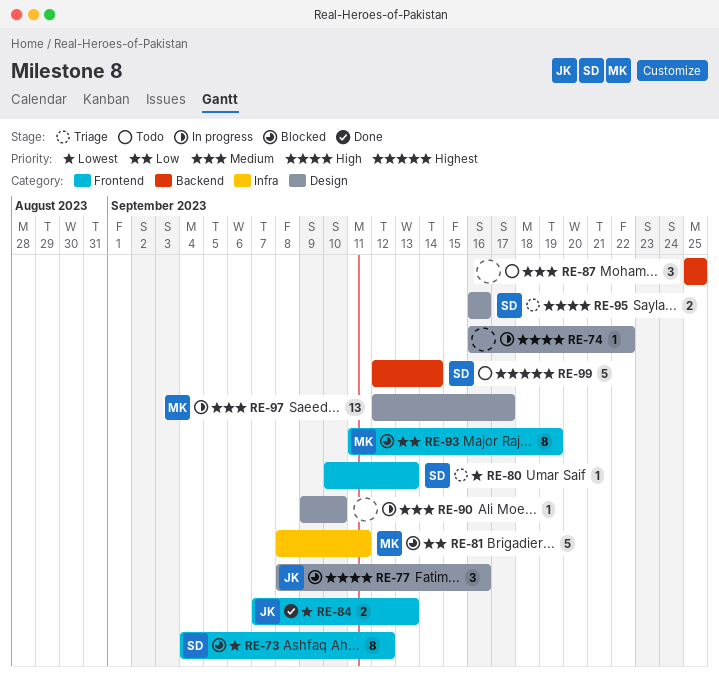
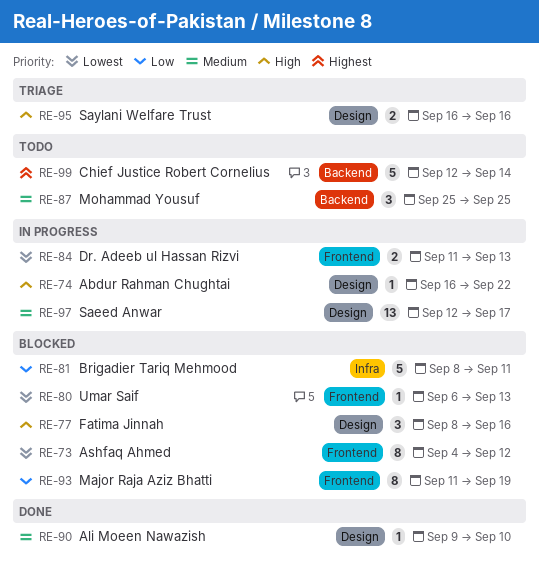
RE-80, status: Triage -> Blocked
RE-80, start: Sep 10 -> Sep 6
RE-84, status: Done -> In progress
RE-84, start: Sep 7 -> Sep 11
RE-90, status: In progress -> Done

